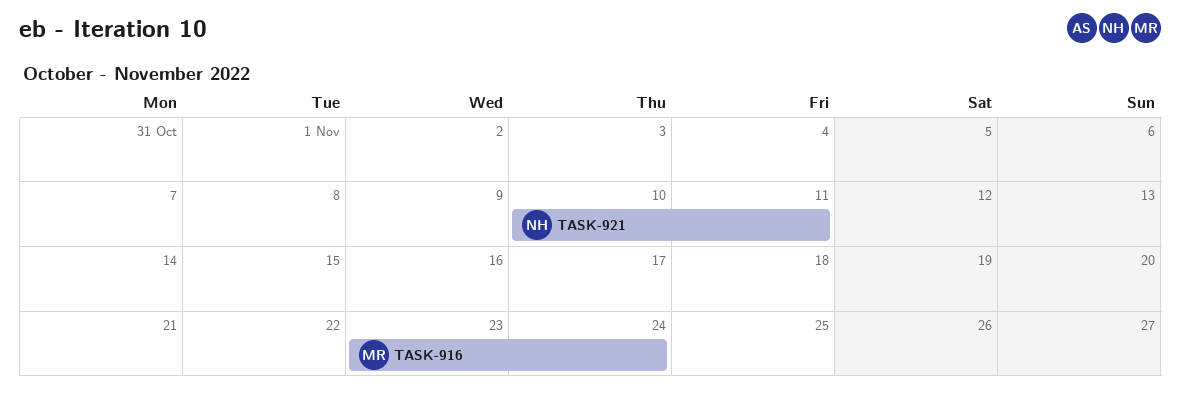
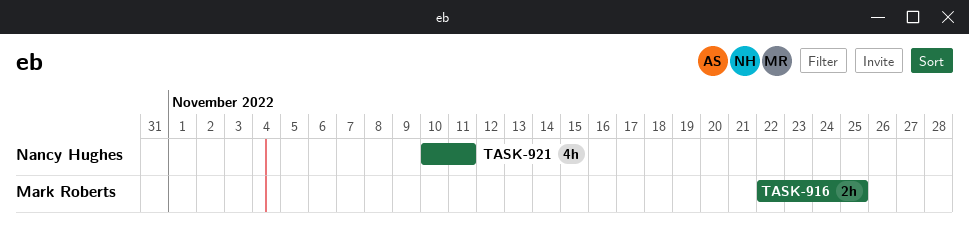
TASK-916, start: Nov 23 -> Nov 22
TASK-916, due: Nov 24 -> Nov 25

